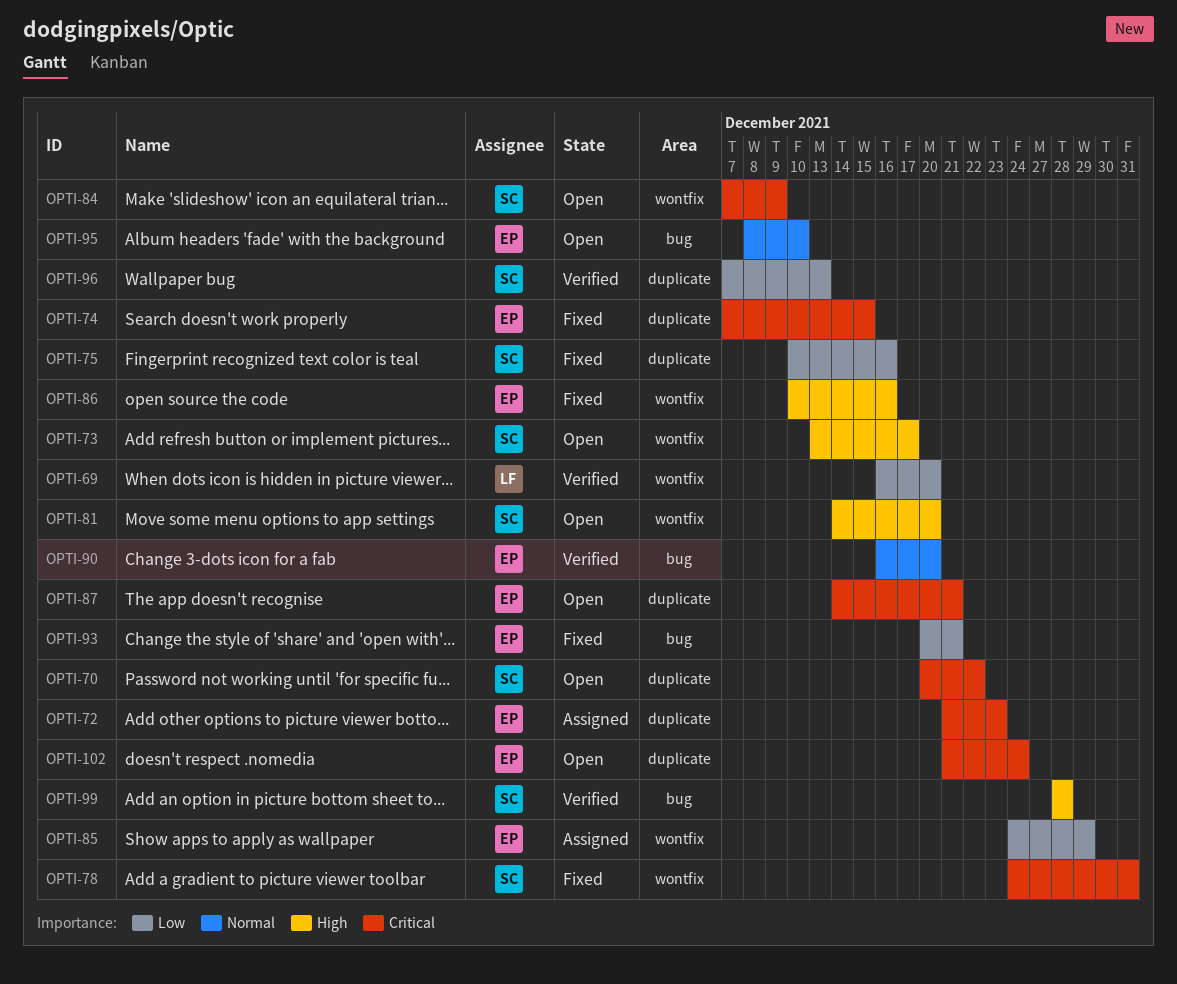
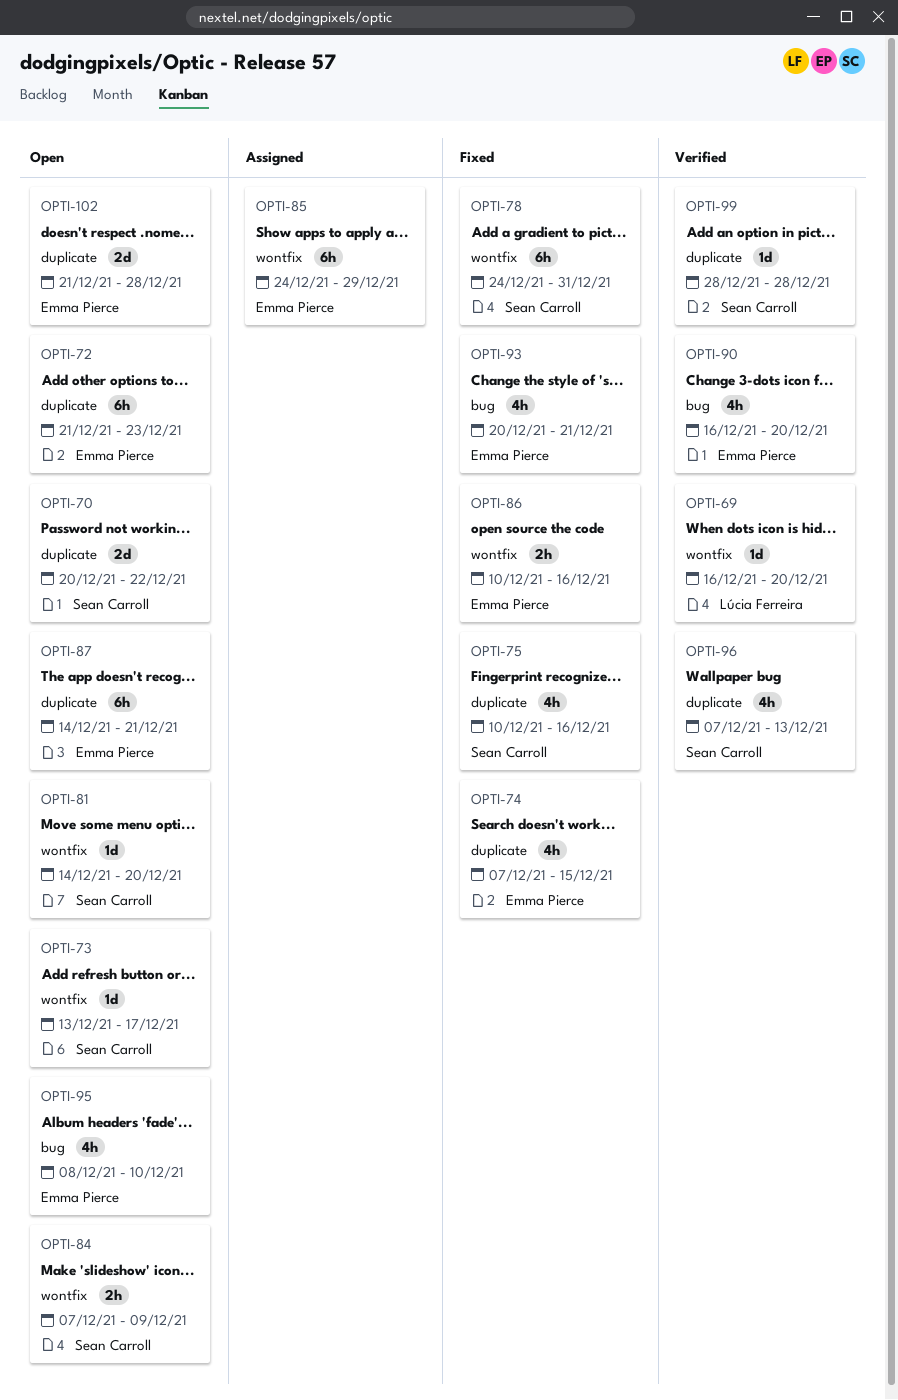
OPTI-72, status: Assigned -> Open
OPTI-99, label: bug -> duplicate
OPTI-102, due: Dec 24 -> Dec 28

